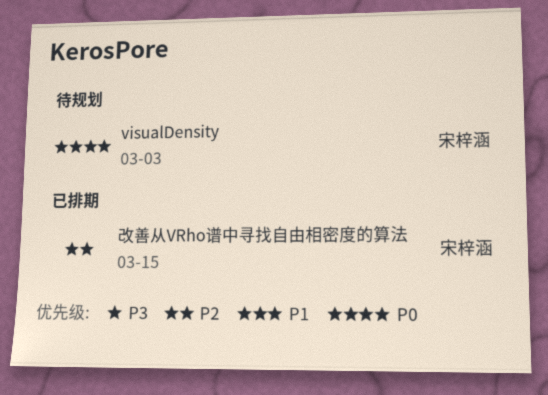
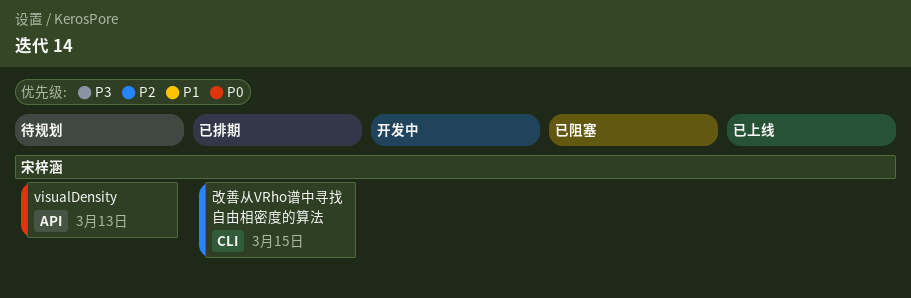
visualDensity, due: Mar 3 -> Mar 13

